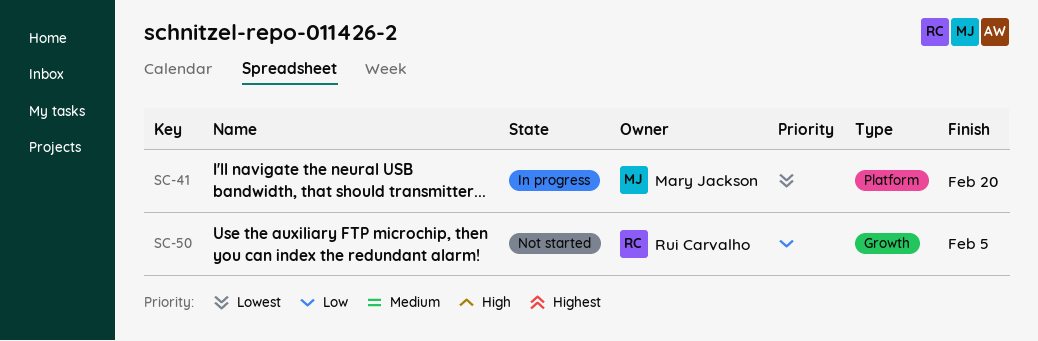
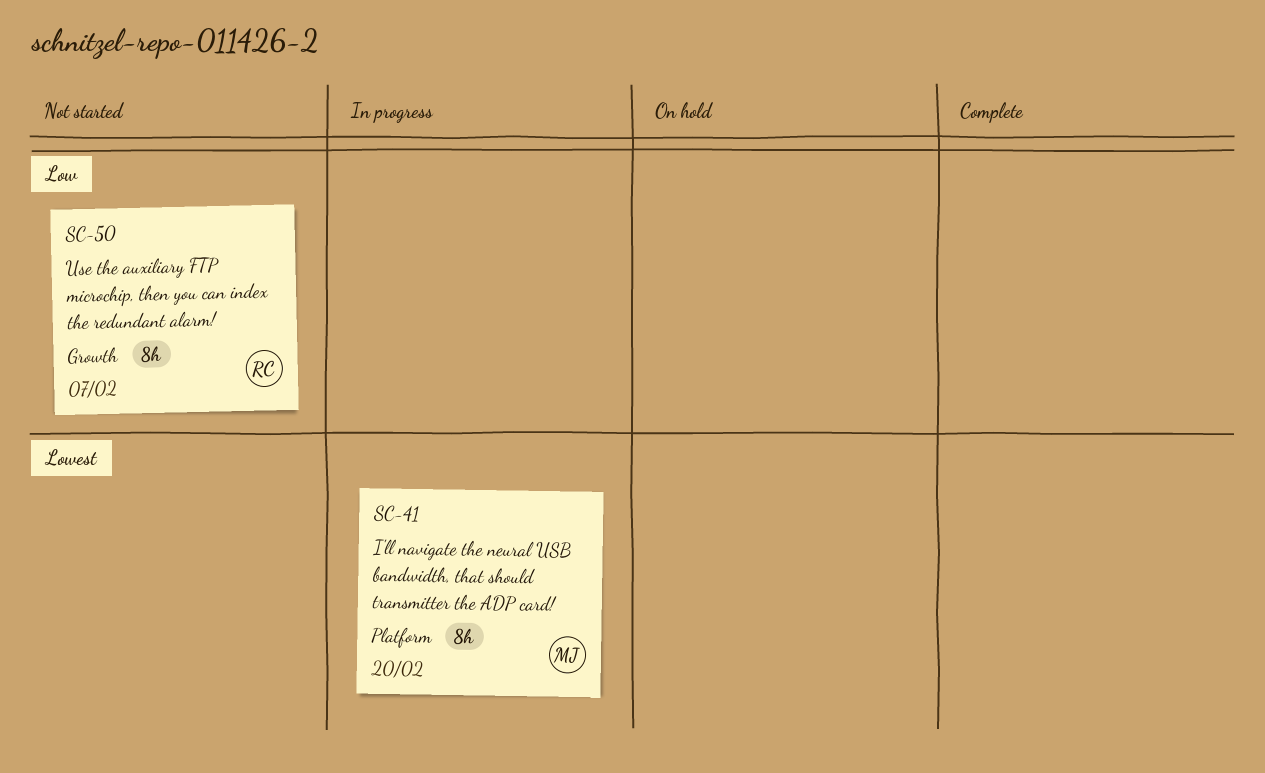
SC-50, due: Feb 5 -> Feb 7

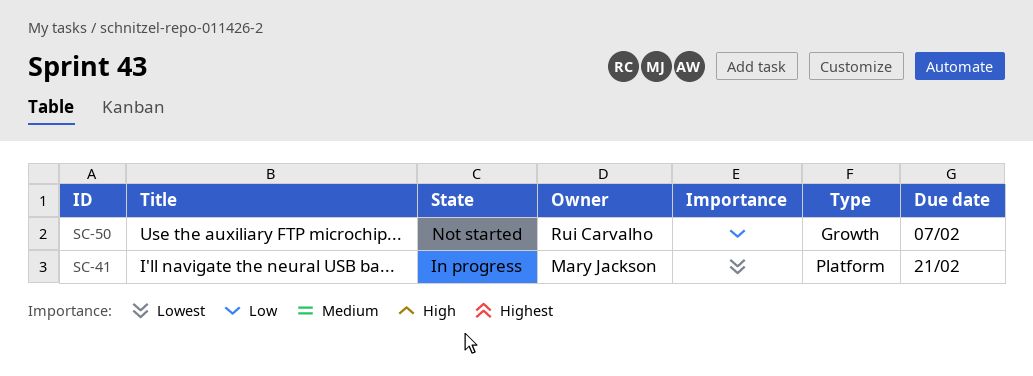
SC-41, due: Feb 20 -> Feb 21

